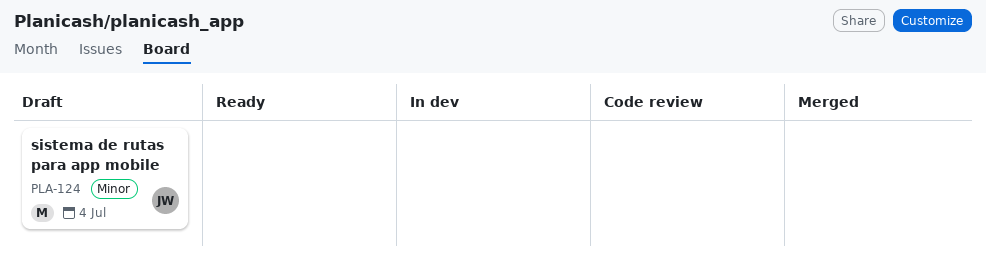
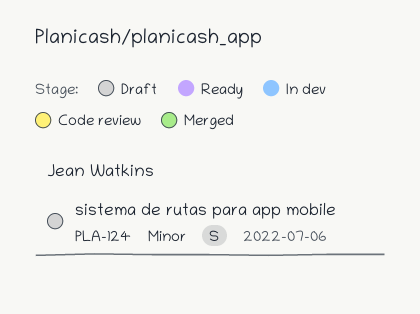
PLA-124, estimate: M -> S
PLA-124, due: Jul 4 -> Jul 6

